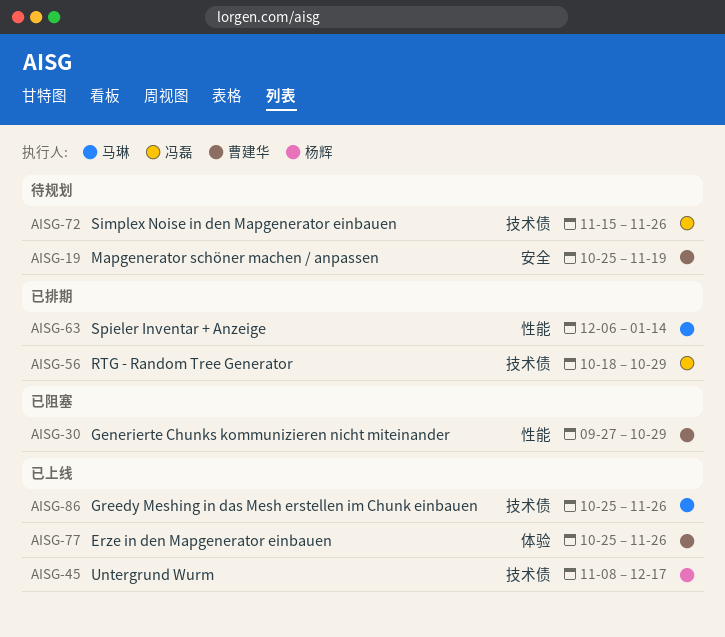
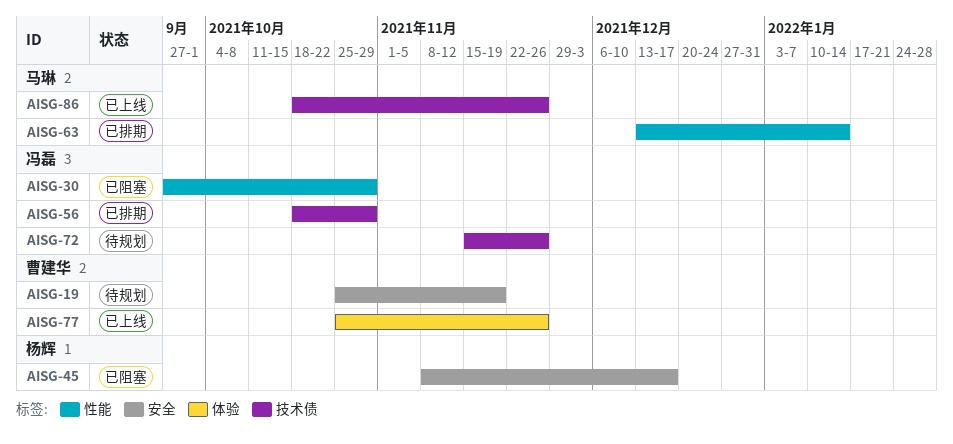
AISG-30, owner: 曹建华 -> 冯磊
AISG-45, status: 已上线 -> 已阻塞
AISG-45, label: 技术债 -> 安全
AISG-63, start: Dec 6 -> Dec 13
AISG-86, start: Oct 25 -> Oct 18

